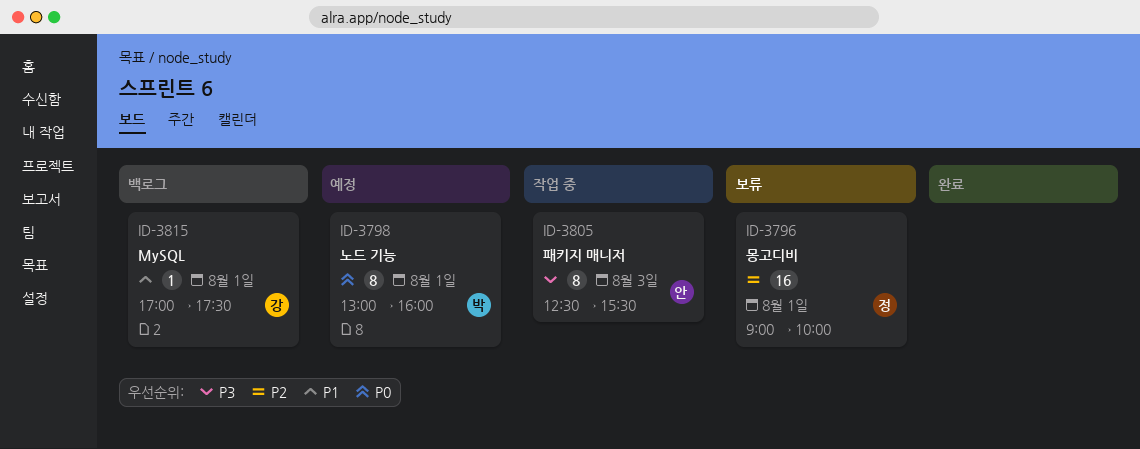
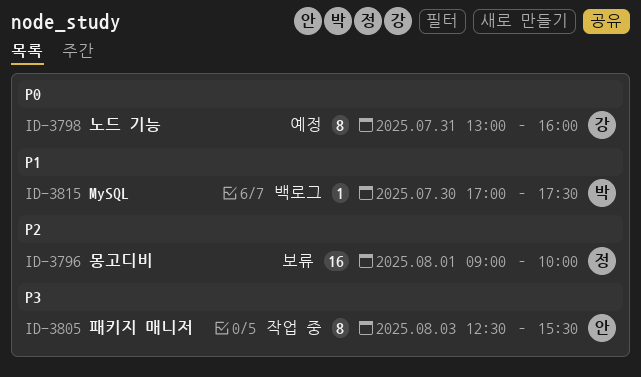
ID-3798, owner: 박 -> 강
ID-3798, day: Aug 1 -> Jul 31
ID-3815, owner: 강 -> 박
ID-3815, day: Aug 1 -> Jul 30

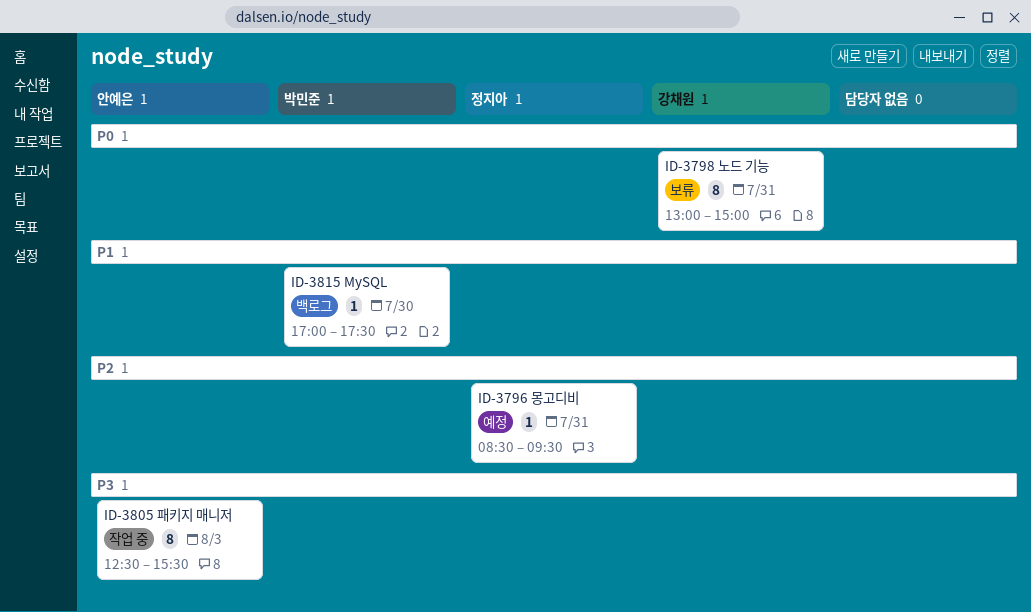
ID-3796, status: 보류 -> 예정
ID-3796, estimate: 16 -> 1
ID-3796, day: Aug 1 -> Jul 31
ID-3796, begins: 09:00 -> 08:30
ID-3796, ends: 10:00 -> 09:30
ID-3798, status: 예정 -> 보류
ID-3798, ends: 16:00 -> 15:00

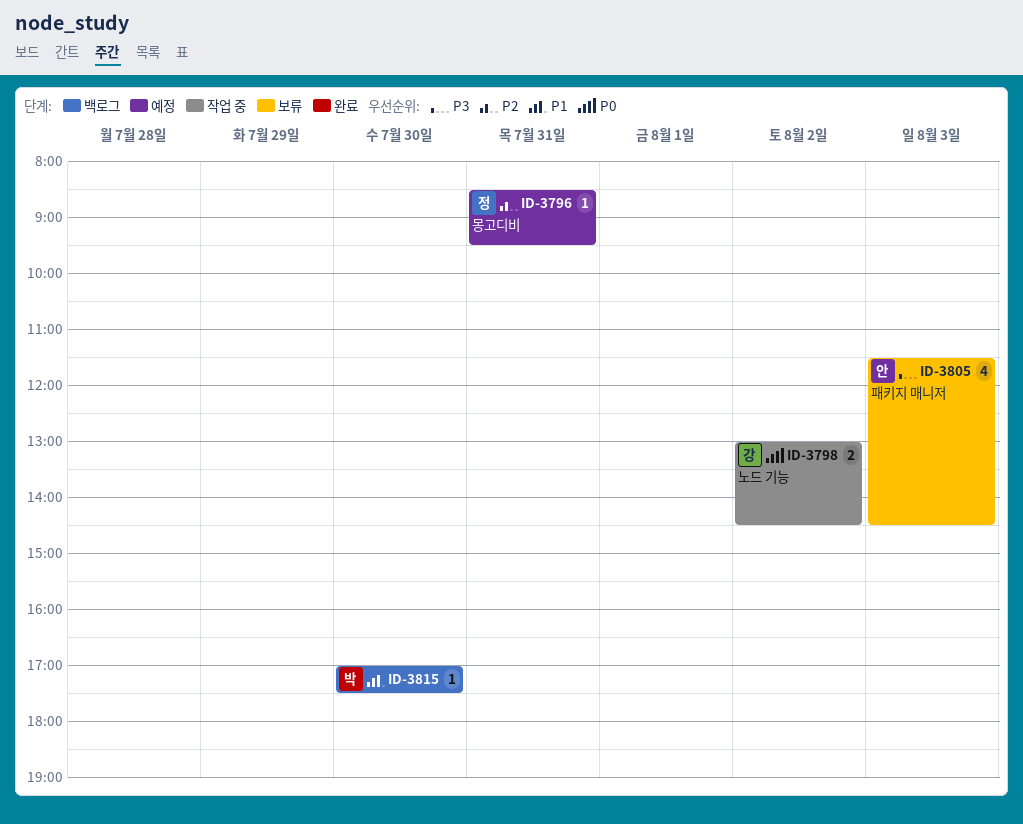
ID-3798, status: 보류 -> 작업 중
ID-3798, estimate: 8 -> 2
ID-3798, day: Jul 31 -> Aug 2
ID-3798, ends: 15:00 -> 14:30
ID-3805, status: 작업 중 -> 보류
ID-3805, estimate: 8 -> 4
ID-3805, begins: 12:30 -> 11:30
ID-3805, ends: 15:30 -> 14:30

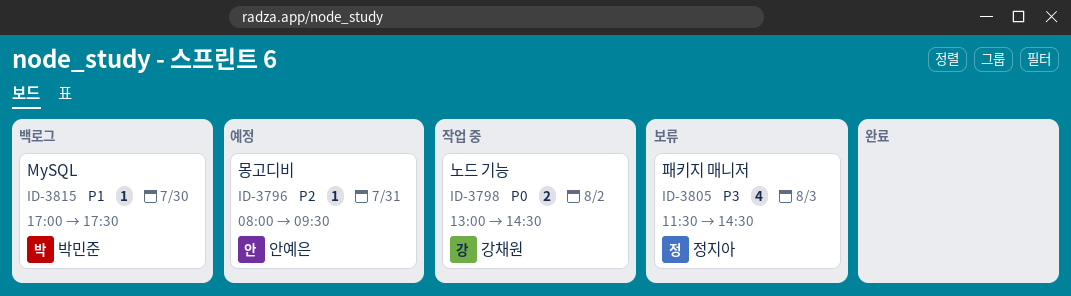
ID-3796, owner: 정지아 -> 안예은
ID-3796, begins: 08:30 -> 08:00
ID-3805, owner: 안예은 -> 정지아

